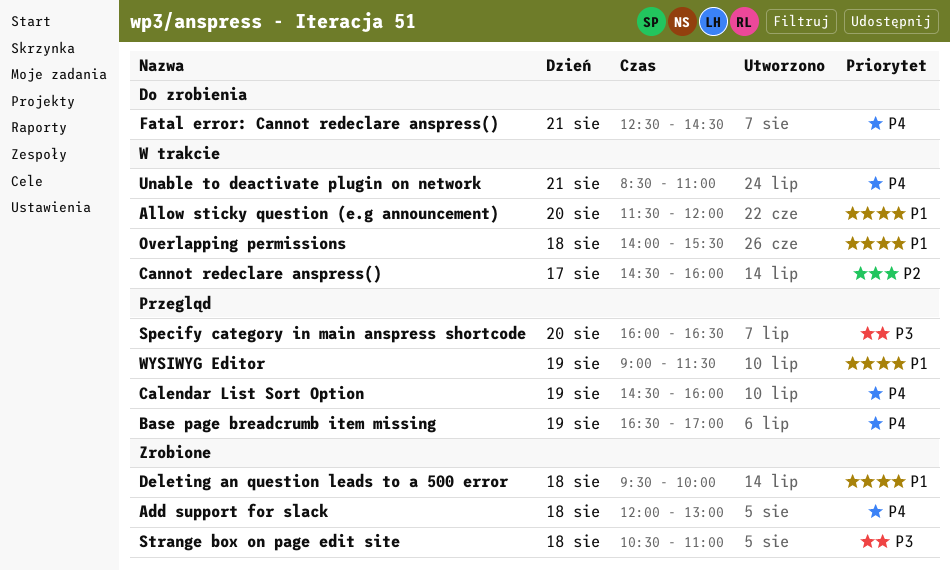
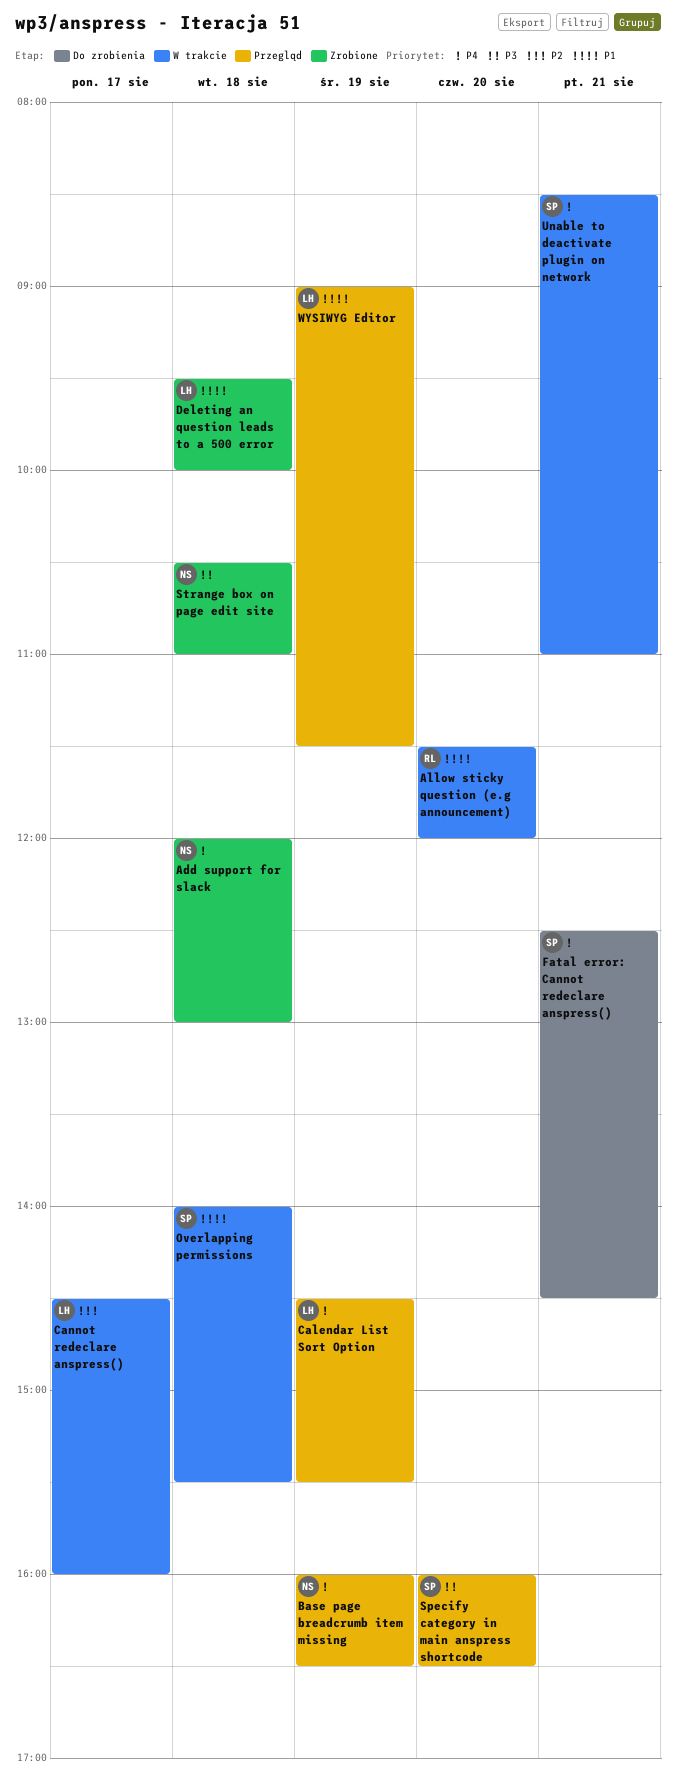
Base page breadcrumb item missing, begins: 16:30 -> 16:00
Base page breadcrumb item missing, ends: 17:00 -> 16:30
Calendar List Sort Option, ends: 16:00 -> 15:30

